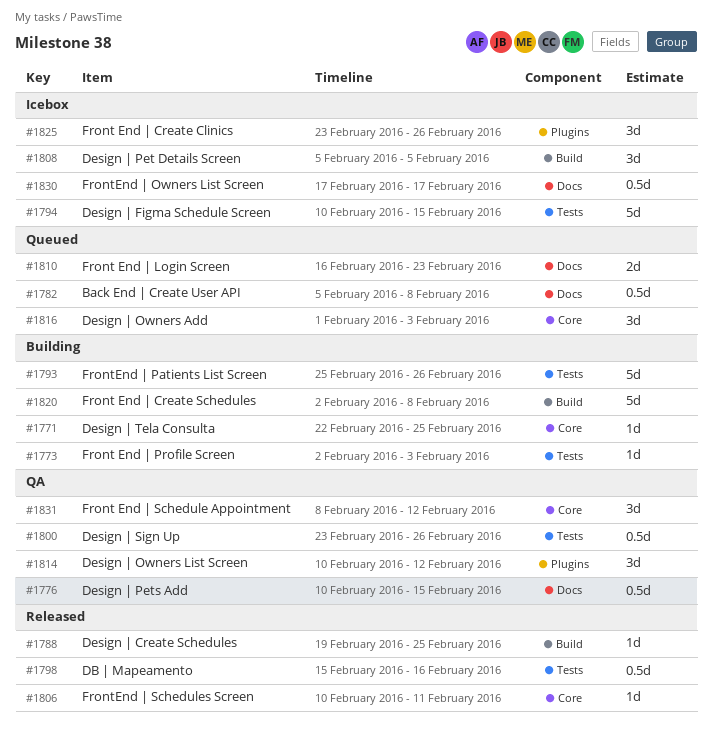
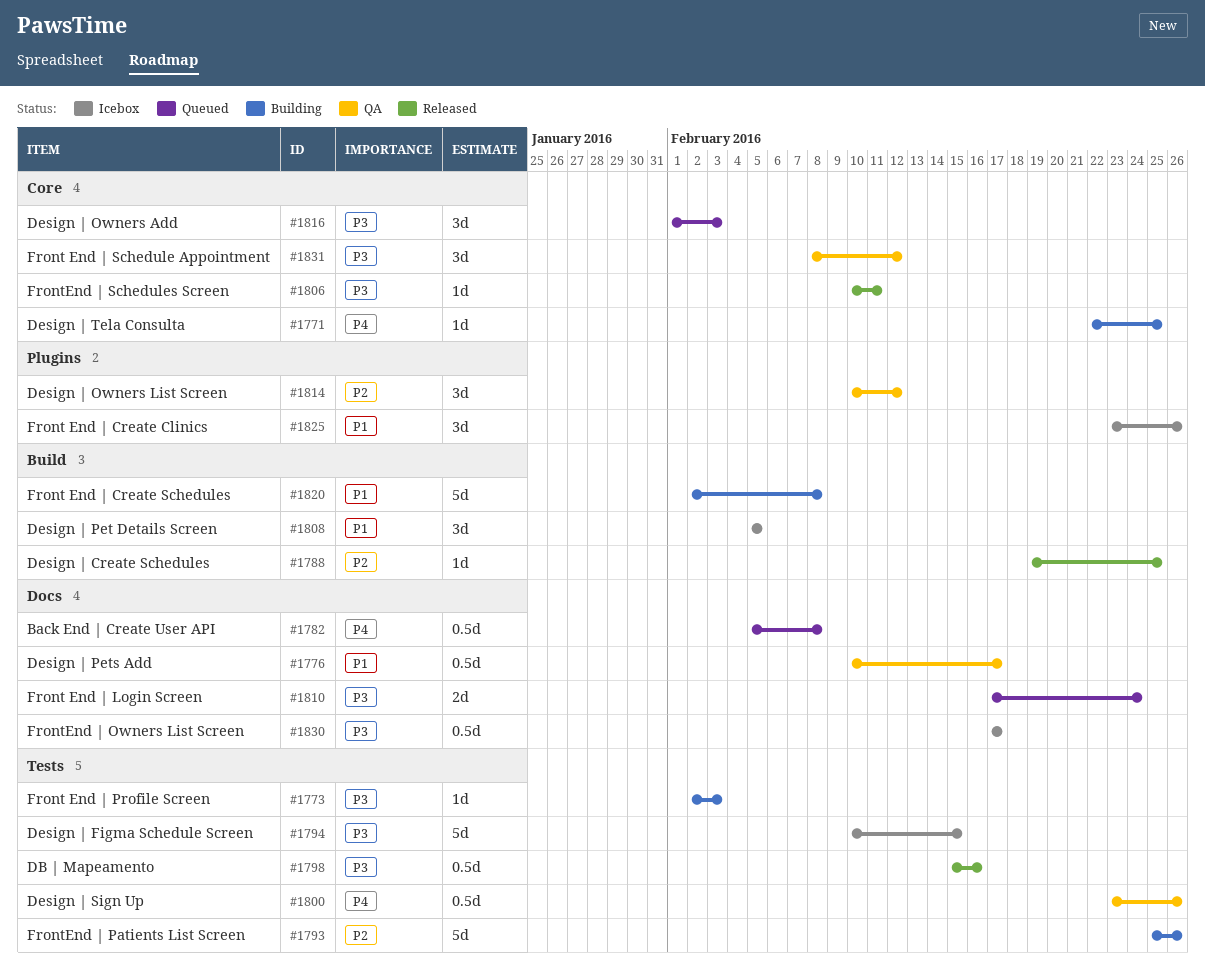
#1776, due: Feb 15 -> Feb 17
#1810, start: Feb 16 -> Feb 17
#1810, due: Feb 23 -> Feb 24

